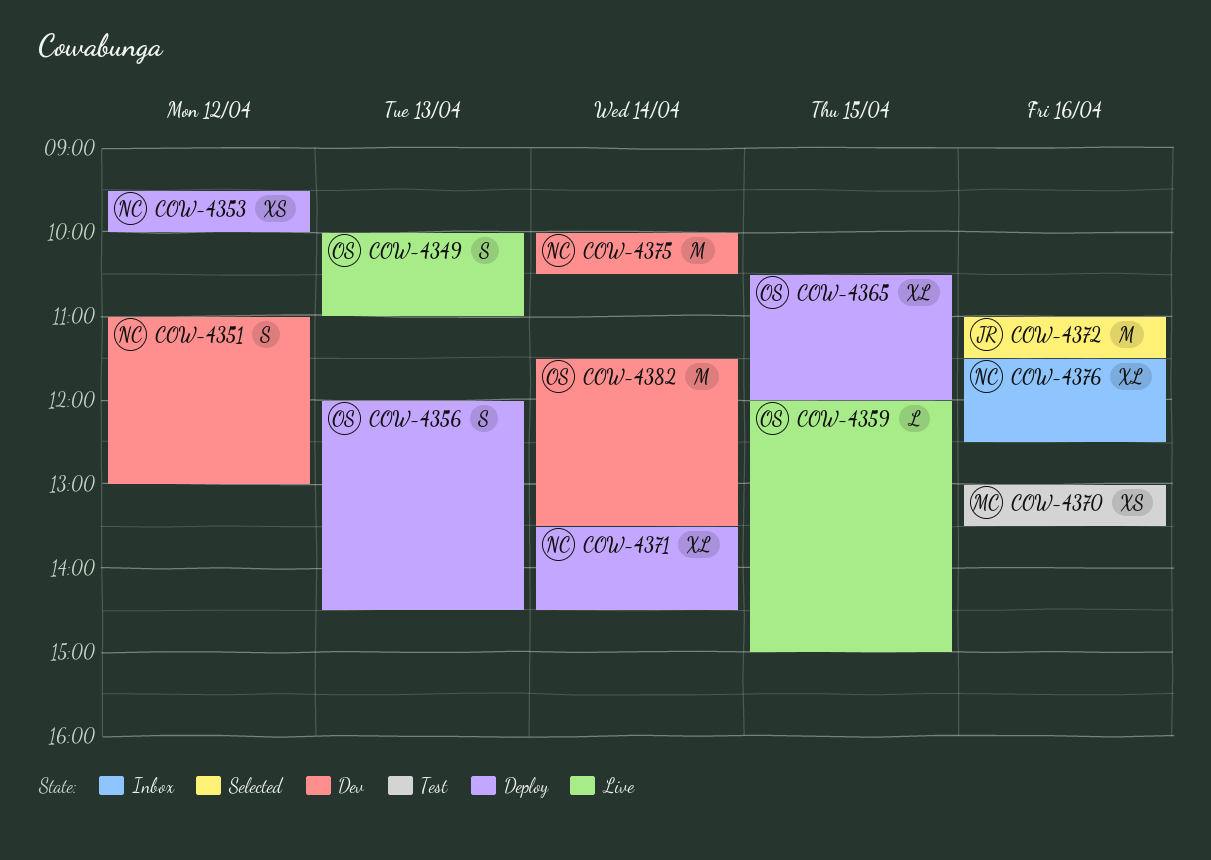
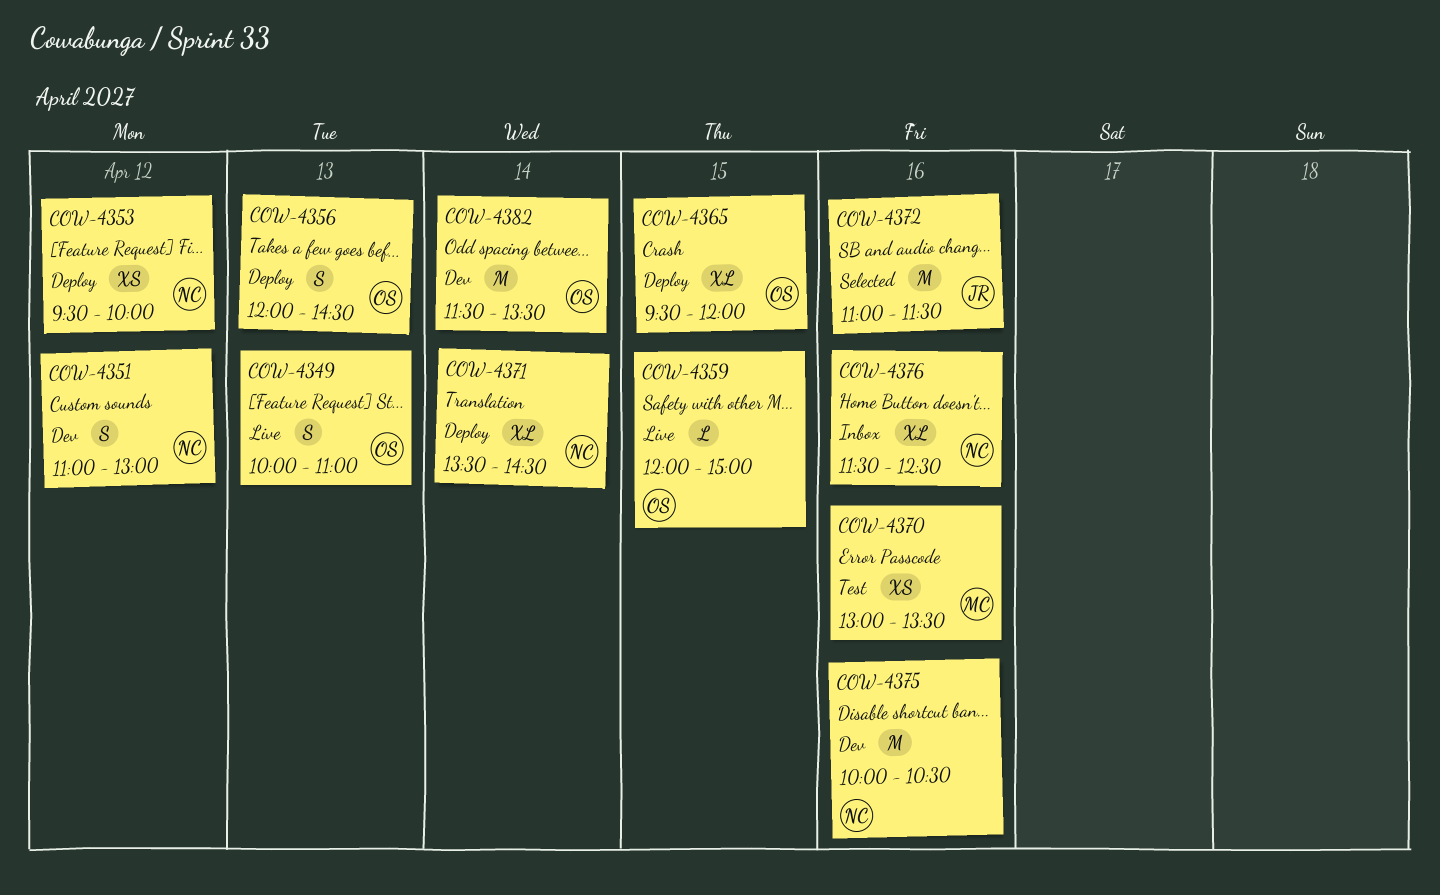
COW-4365, begins: 10:30 -> 09:30
COW-4375, day: Apr 14 -> Apr 16

